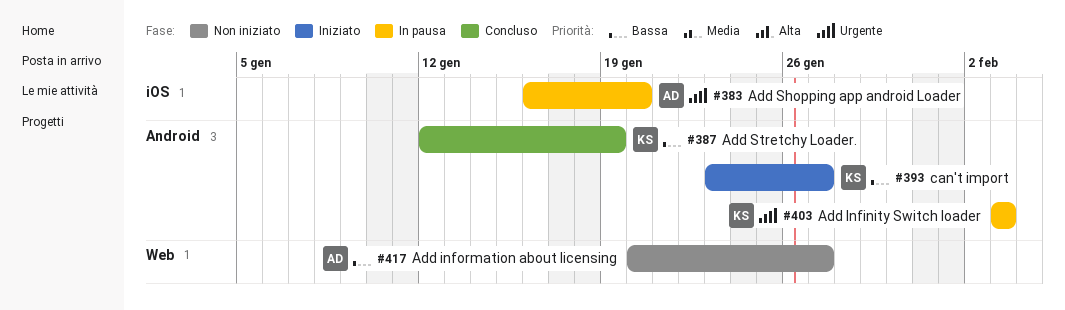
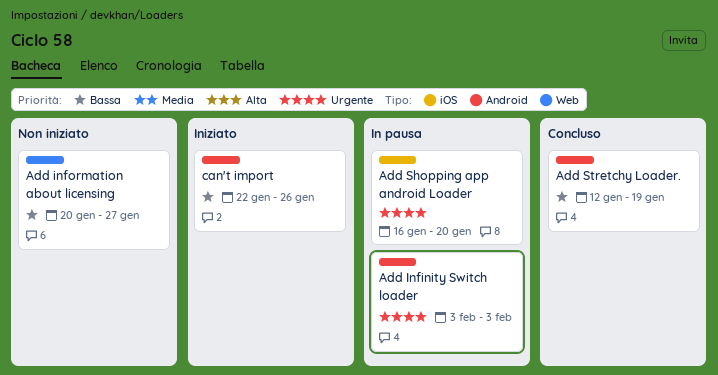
can't import, start: Jan 23 -> Jan 22
can't import, due: Jan 27 -> Jan 26

